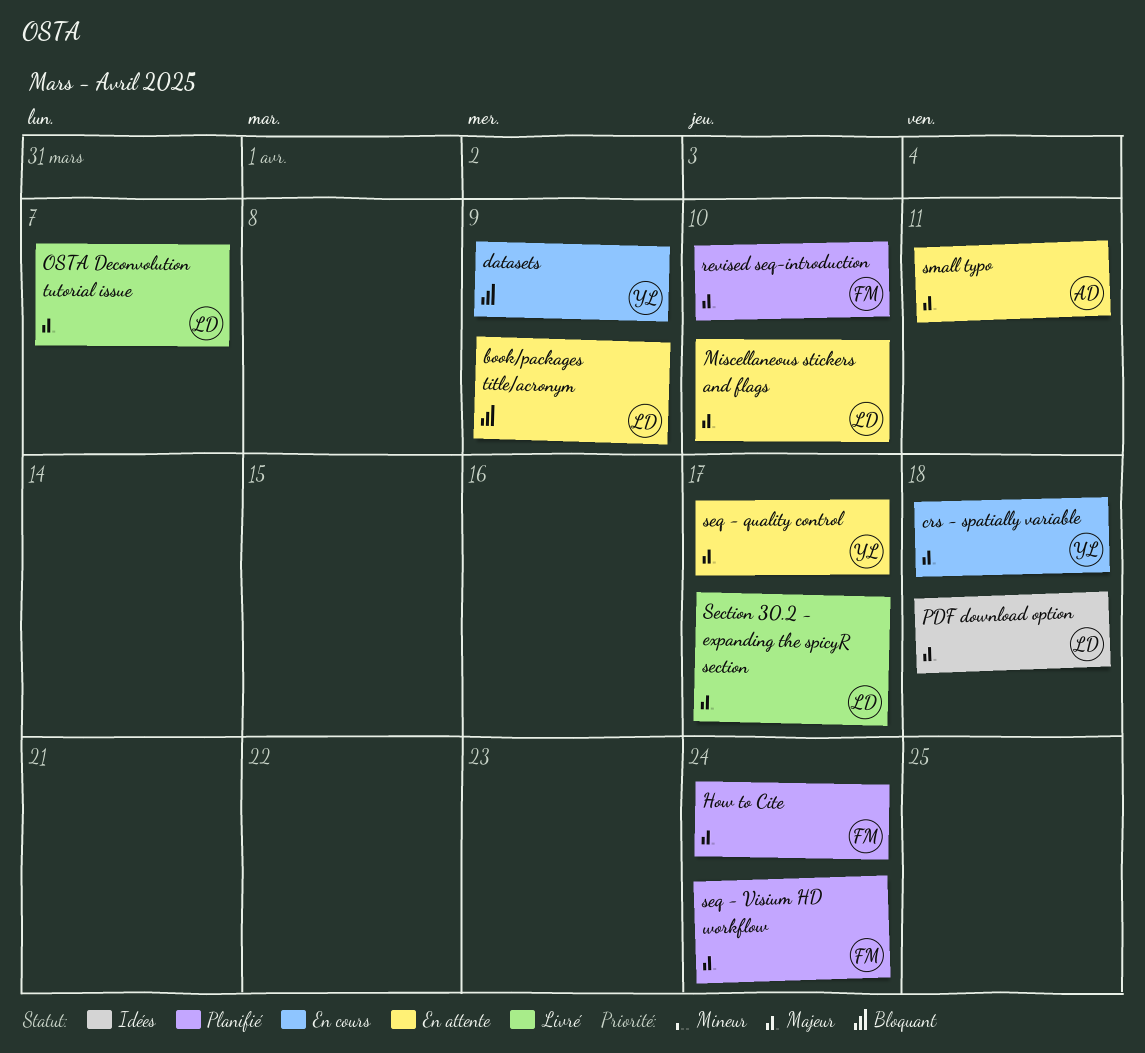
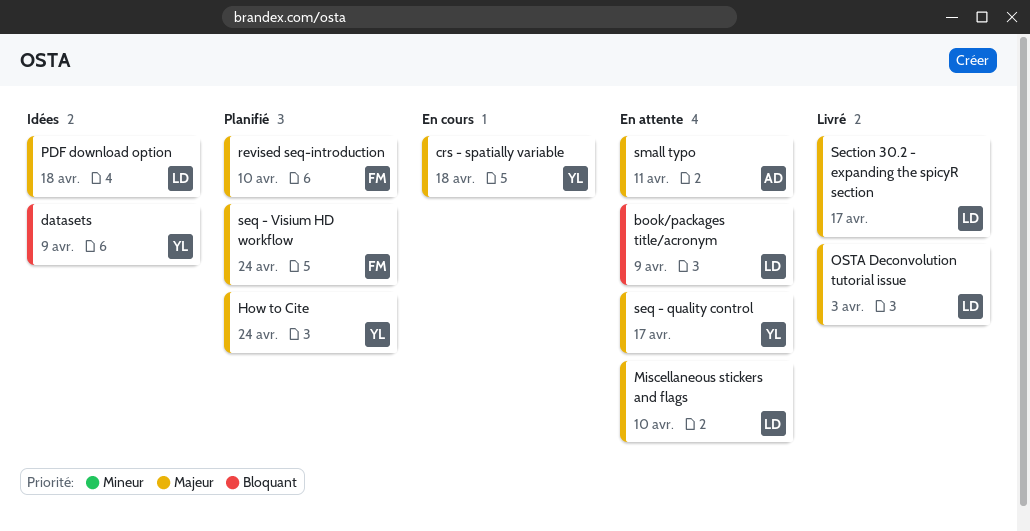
datasets, status: En cours -> Idées
How to Cite, owner: FM -> YL
OSTA Deconvolution tutorial issue, due: Apr 7 -> Apr 3

